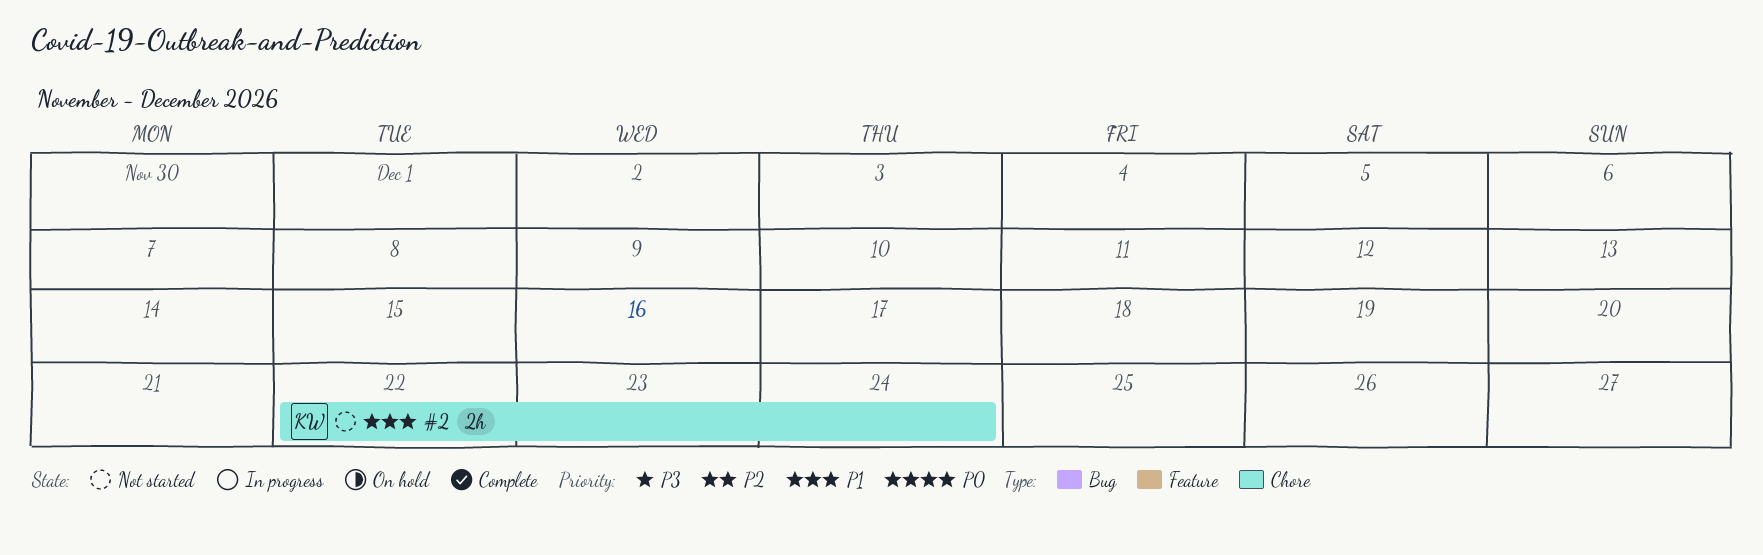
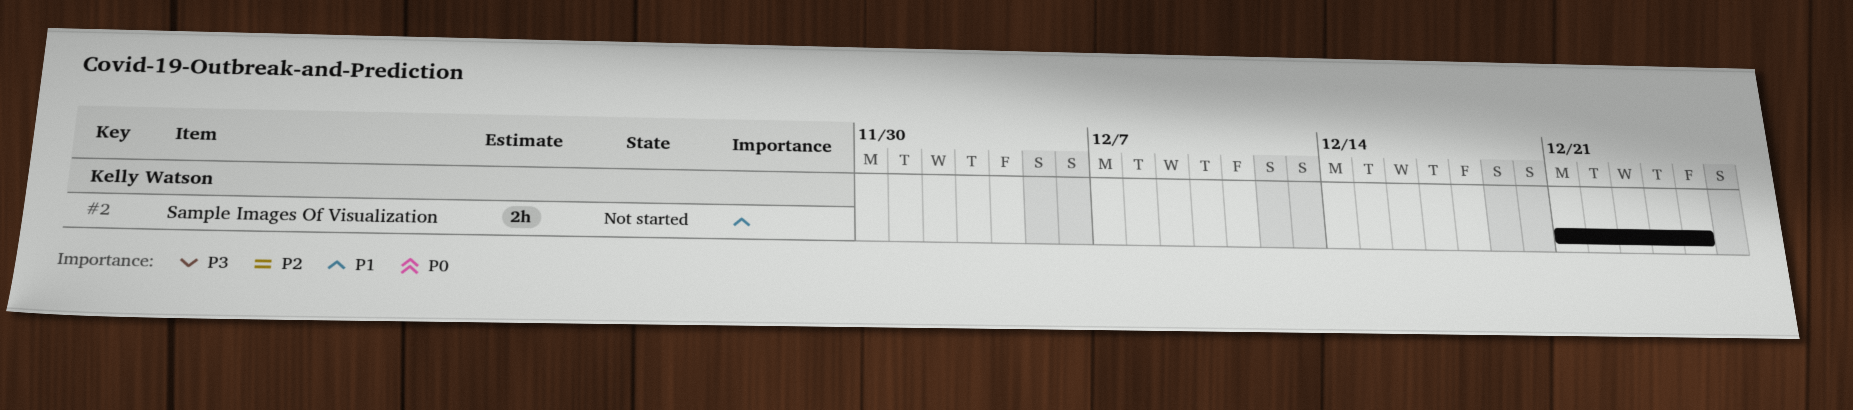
#2, start: Dec 22 -> Dec 21
#2, due: Dec 24 -> Dec 25

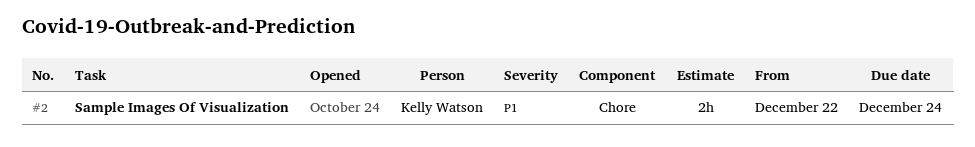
#2, start: Dec 21 -> Dec 22
#2, due: Dec 25 -> Dec 24

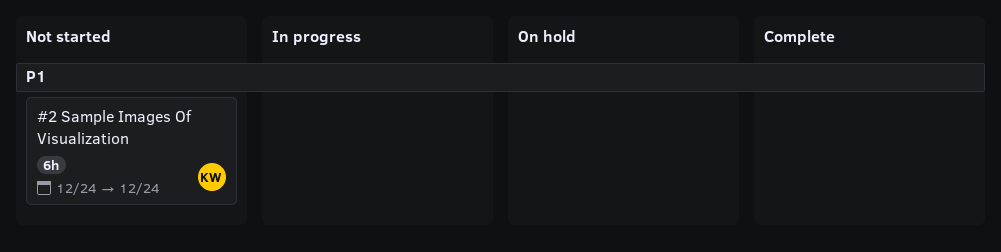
#2, estimate: 2h -> 6h
#2, start: Dec 22 -> Dec 24

